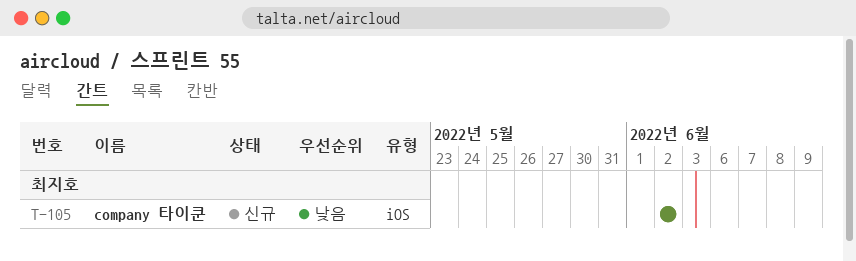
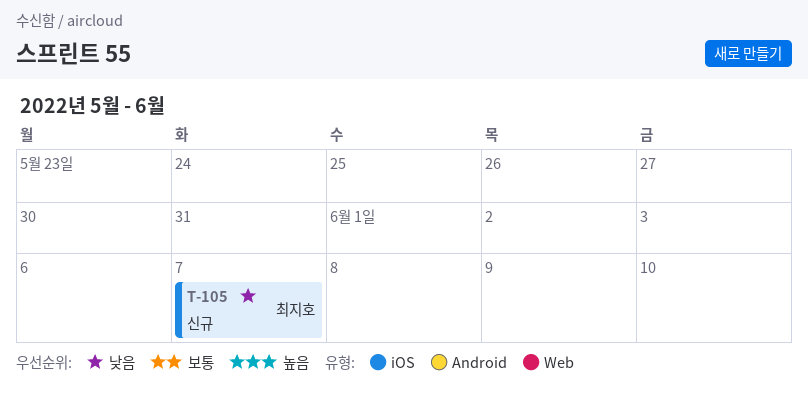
T-105, due: Jun 2 -> Jun 7

